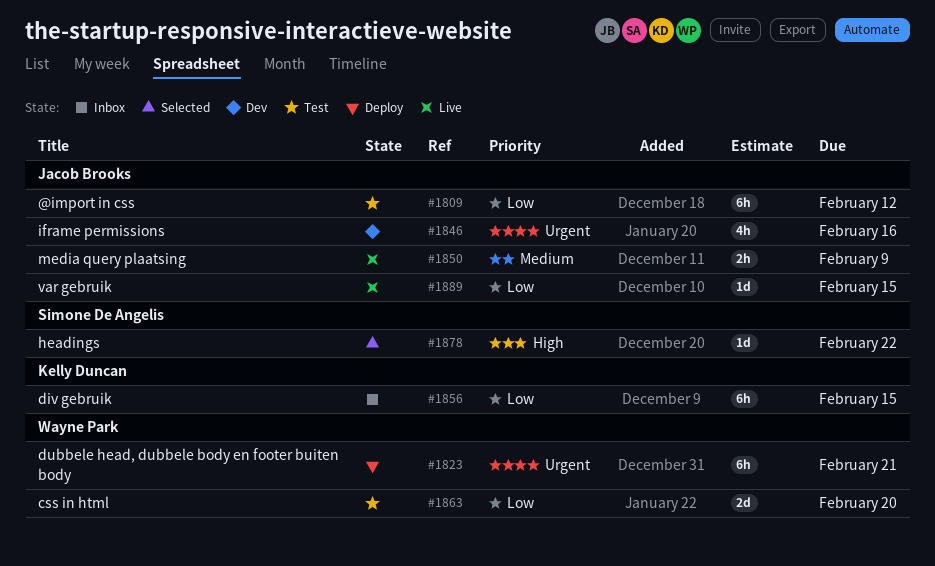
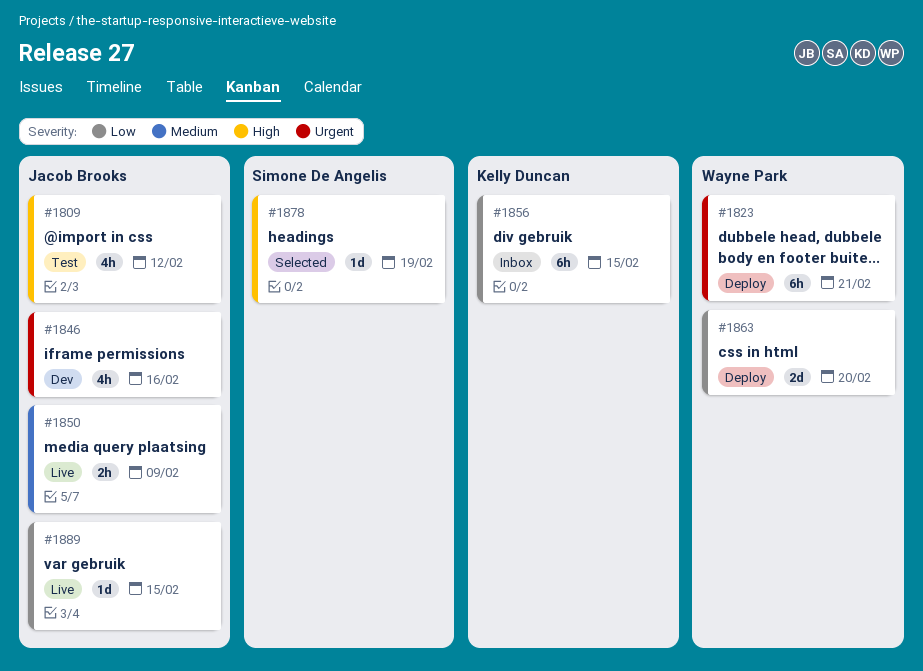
#1809, priority: Low -> High
#1809, estimate: 6h -> 4h
#1863, status: Test -> Deploy
#1878, due: Feb 22 -> Feb 19

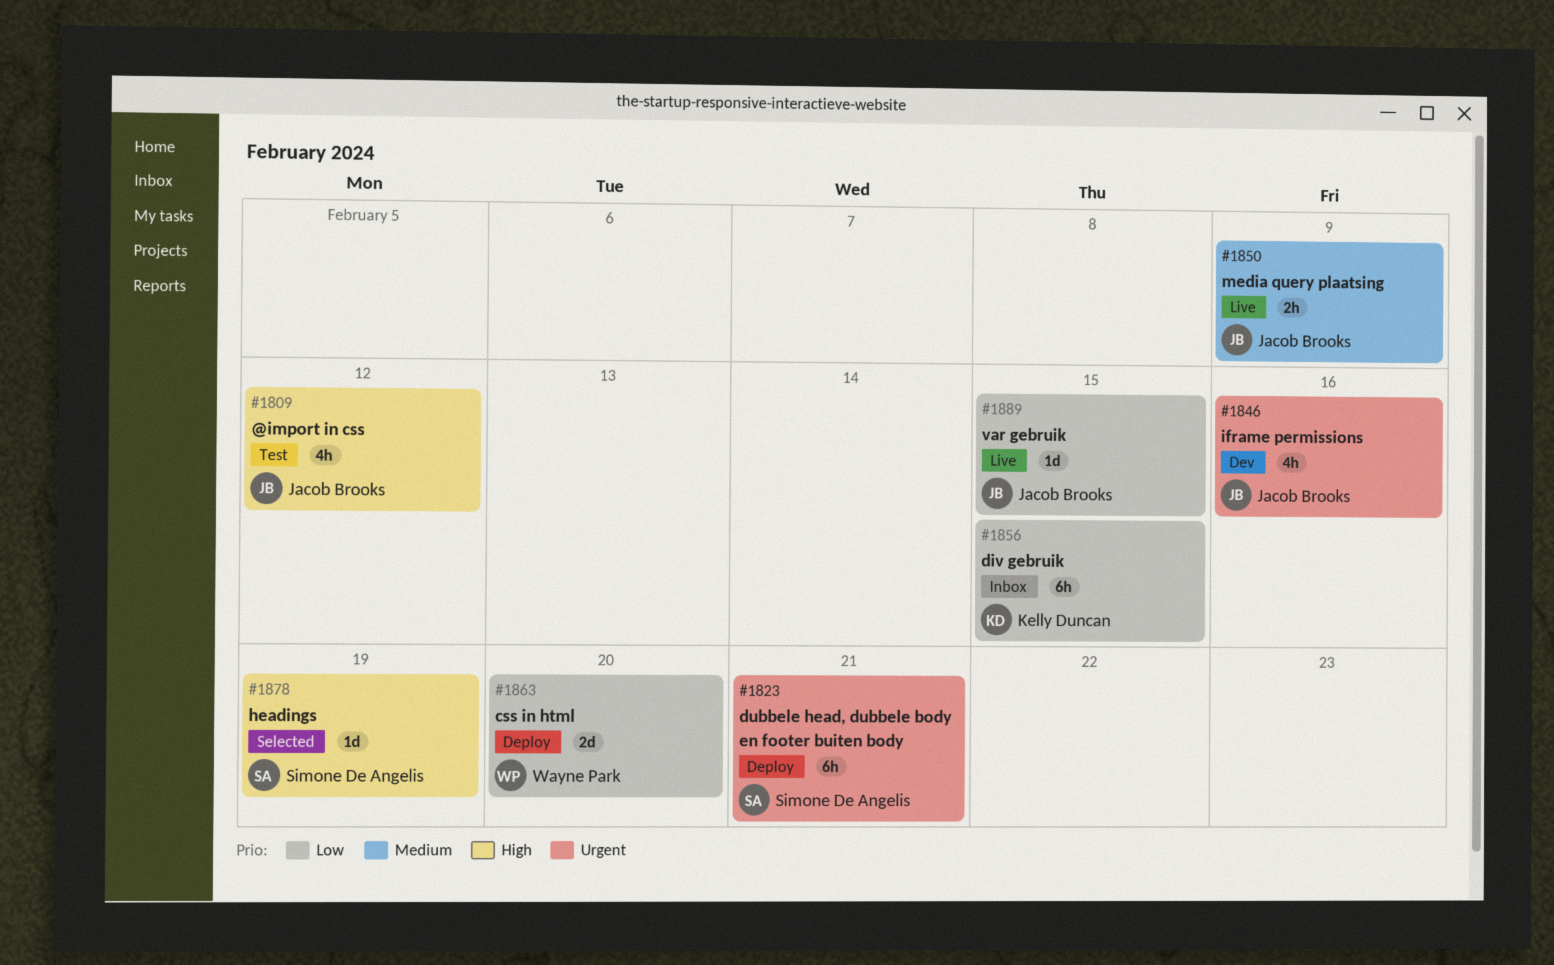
#1823, owner: Wayne Park -> Simone De Angelis

